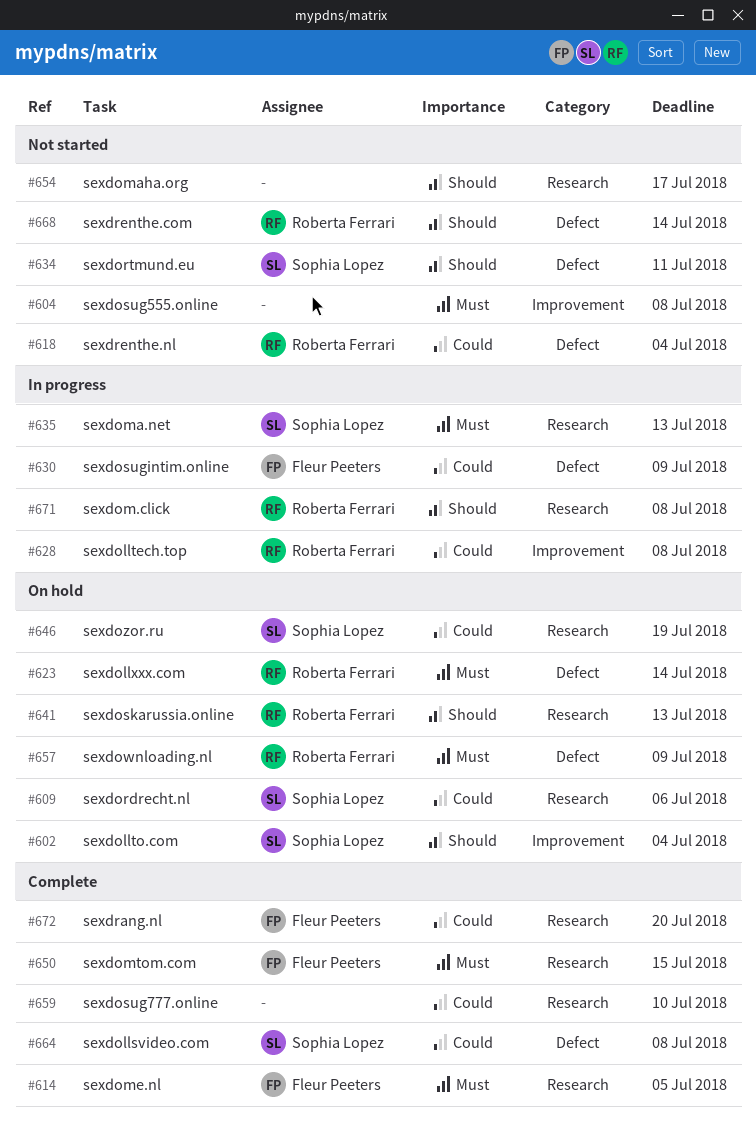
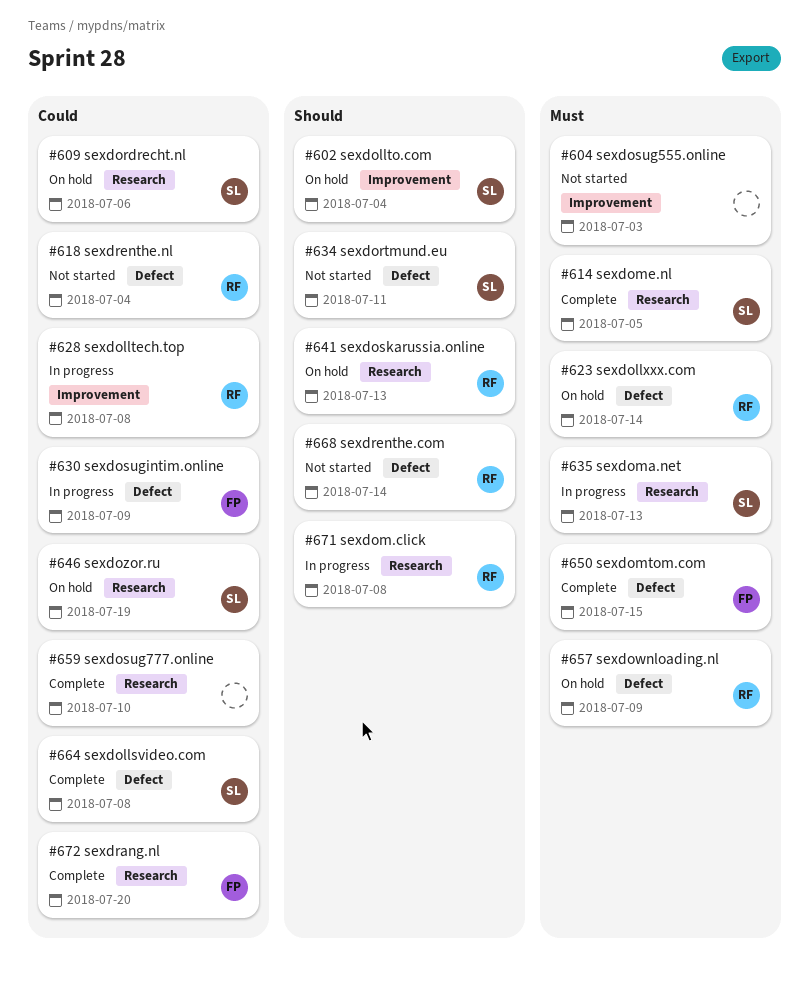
#604, due: Jul 8 -> Jul 3
#614, owner: Fleur Peeters -> Sophia Lopez
#650, label: Research -> Defect
#654: present -> none

